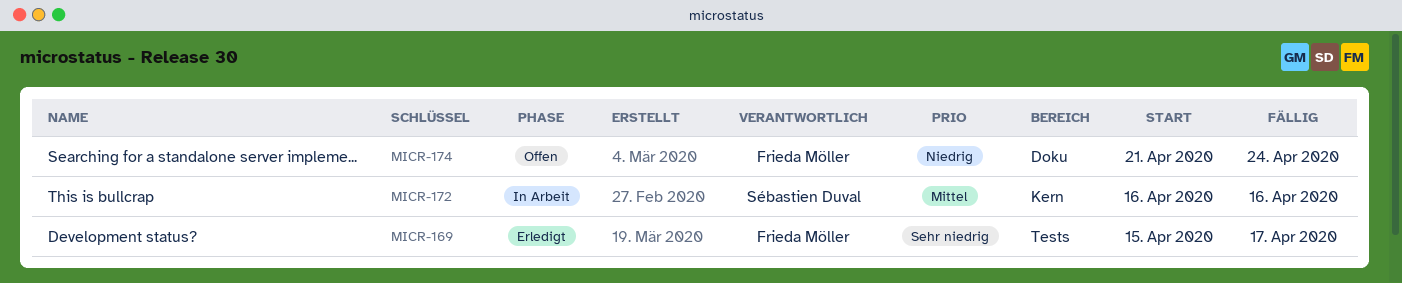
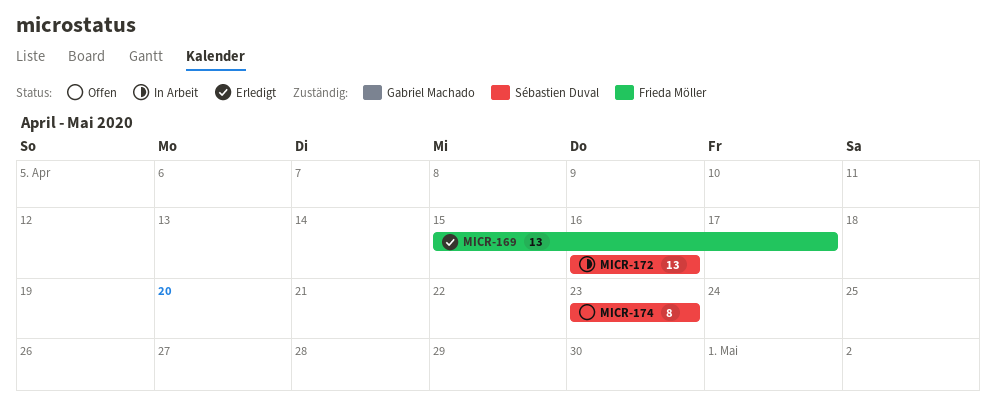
MICR-174, owner: Frieda Möller -> Sébastien Duval
MICR-174, start: Apr 21 -> Apr 23
MICR-174, due: Apr 24 -> Apr 23

